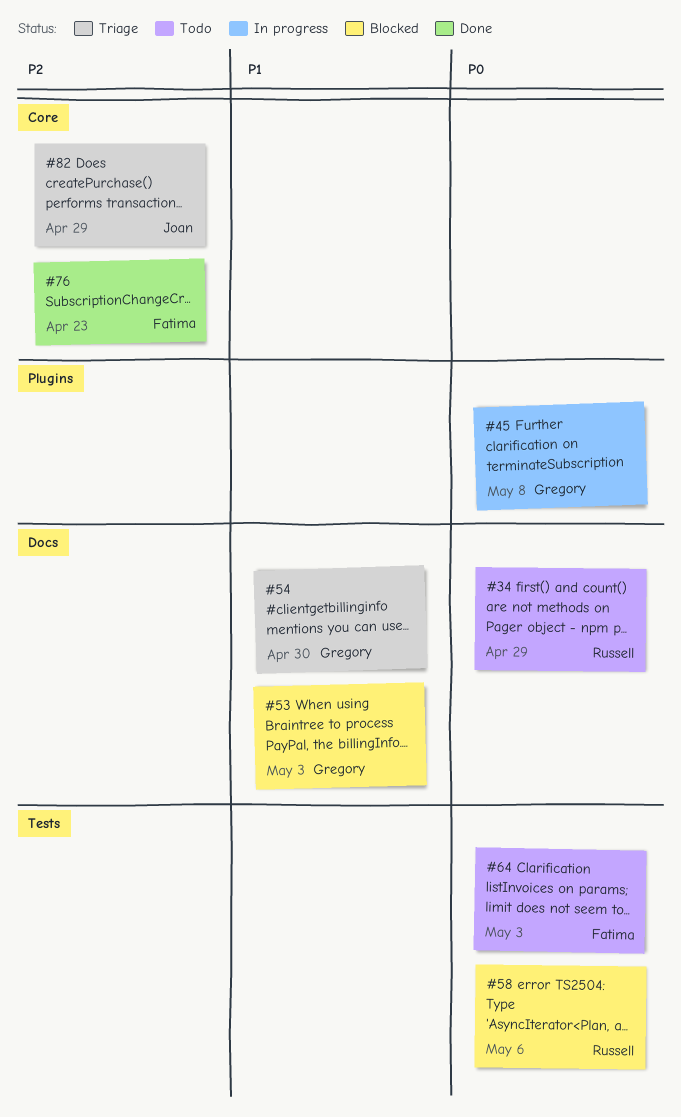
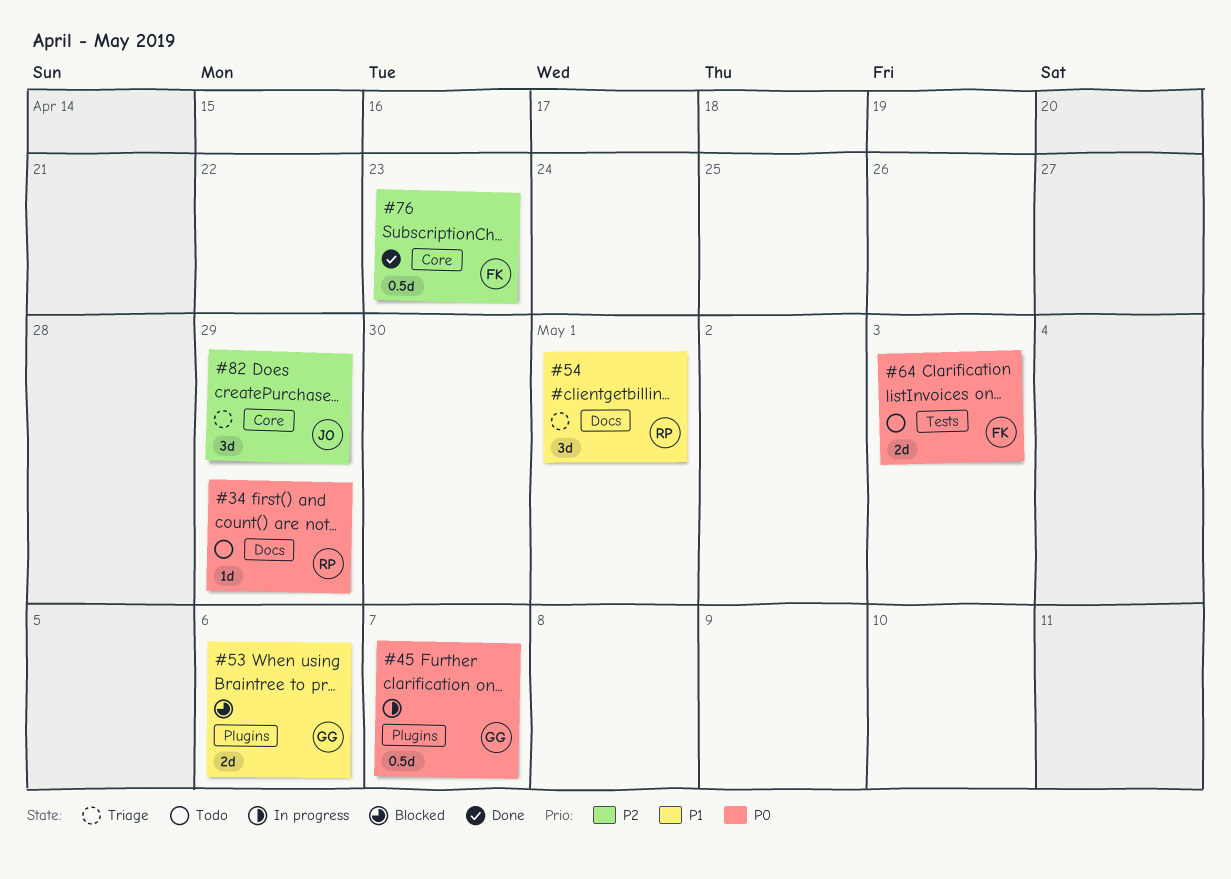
#45, due: May 8 -> May 7
#53, label: Docs -> Plugins
#53, due: May 3 -> May 6
#54, owner: Gregory -> Russell
#54, due: Apr 30 -> May 1
#58: present -> none

